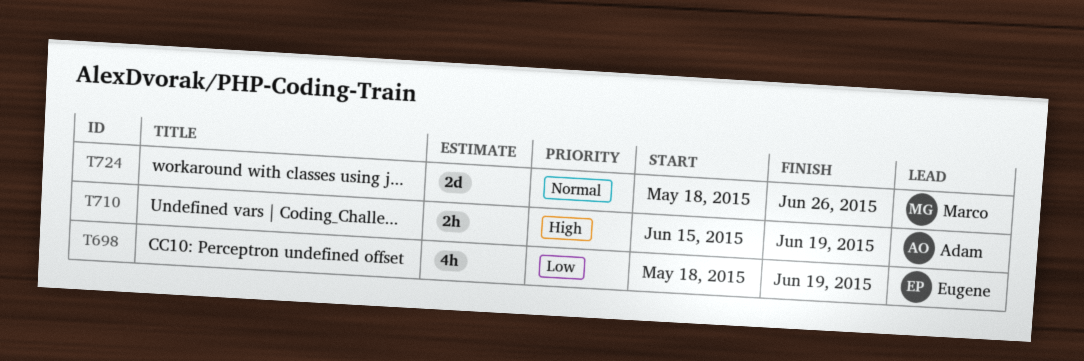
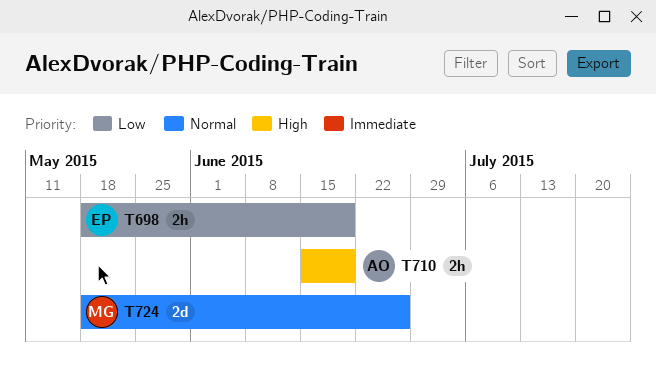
T698, estimate: 4h -> 2h

